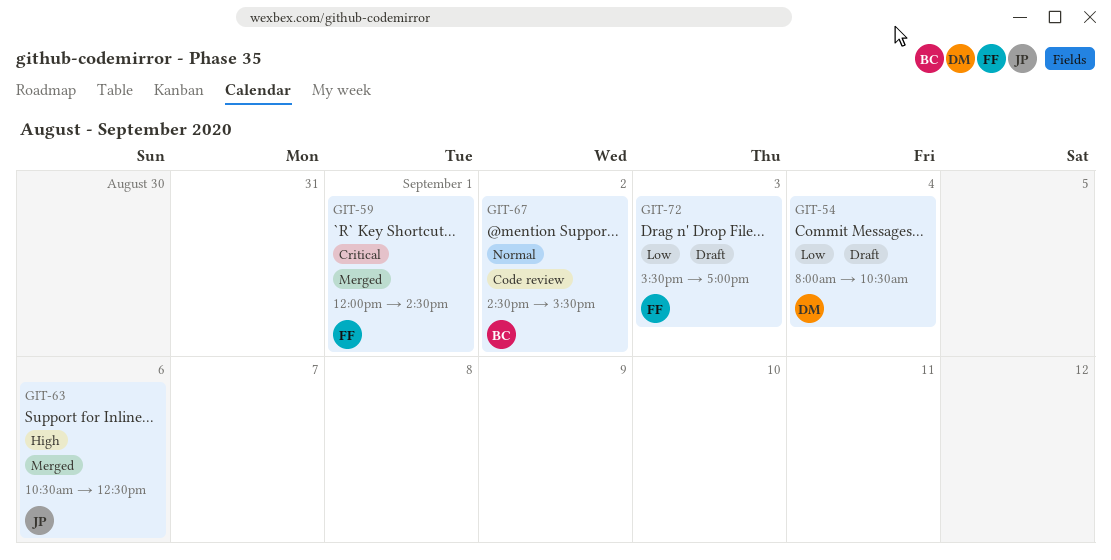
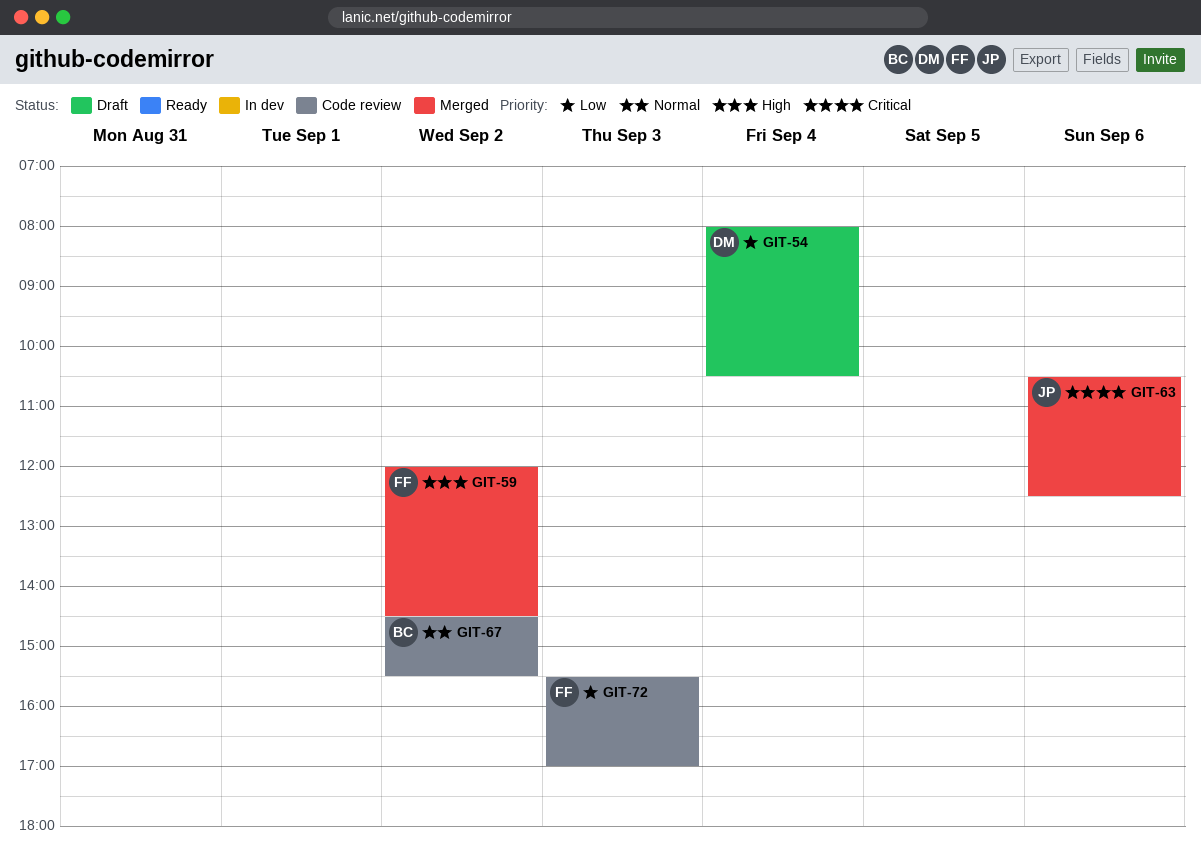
GIT-59, priority: Critical -> High
GIT-59, day: Sep 1 -> Sep 2
GIT-63, priority: High -> Critical
GIT-72, status: Draft -> Code review

